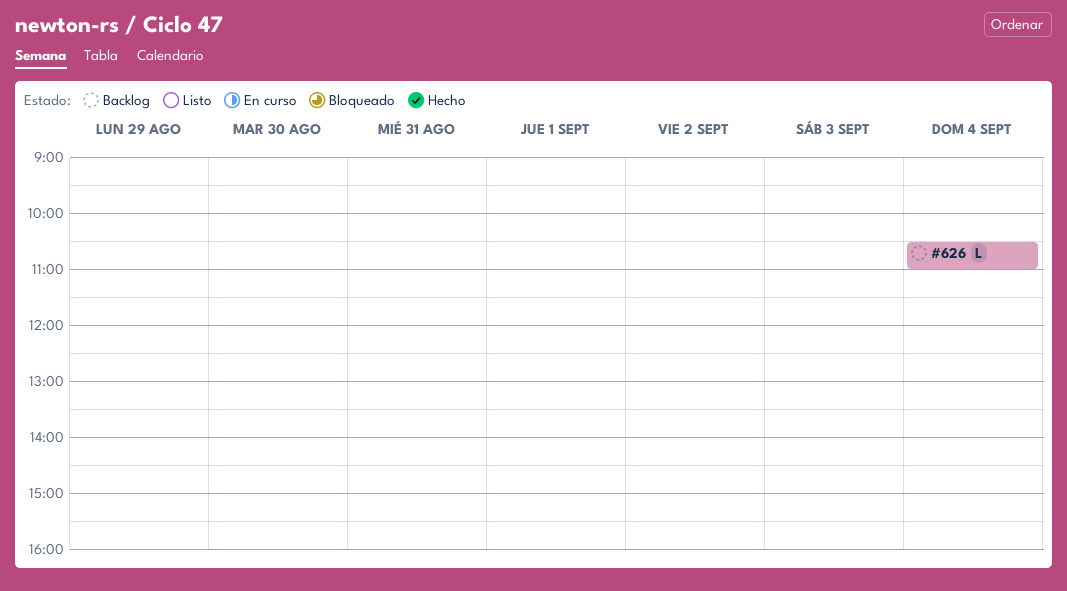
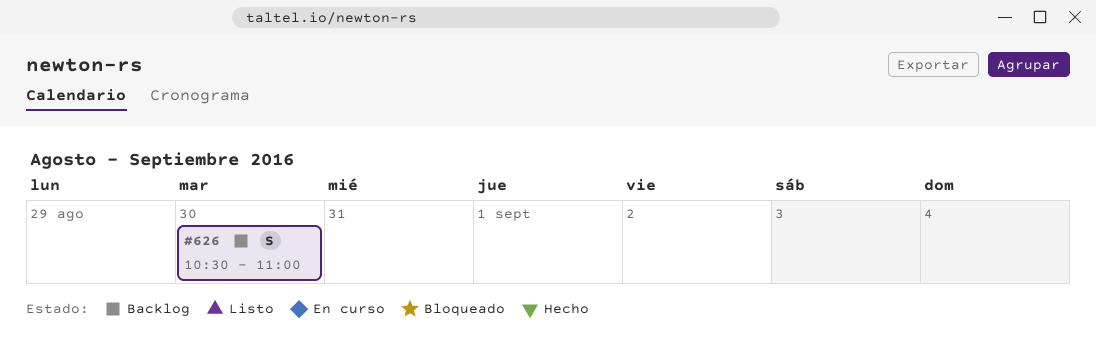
#626, estimate: L -> S
#626, day: Sep 4 -> Aug 30

